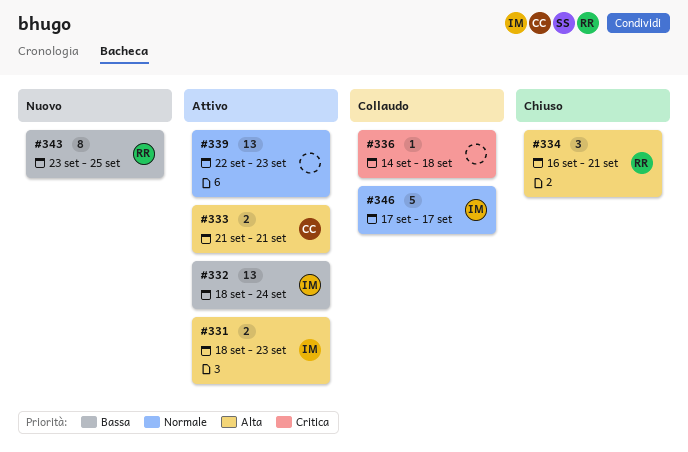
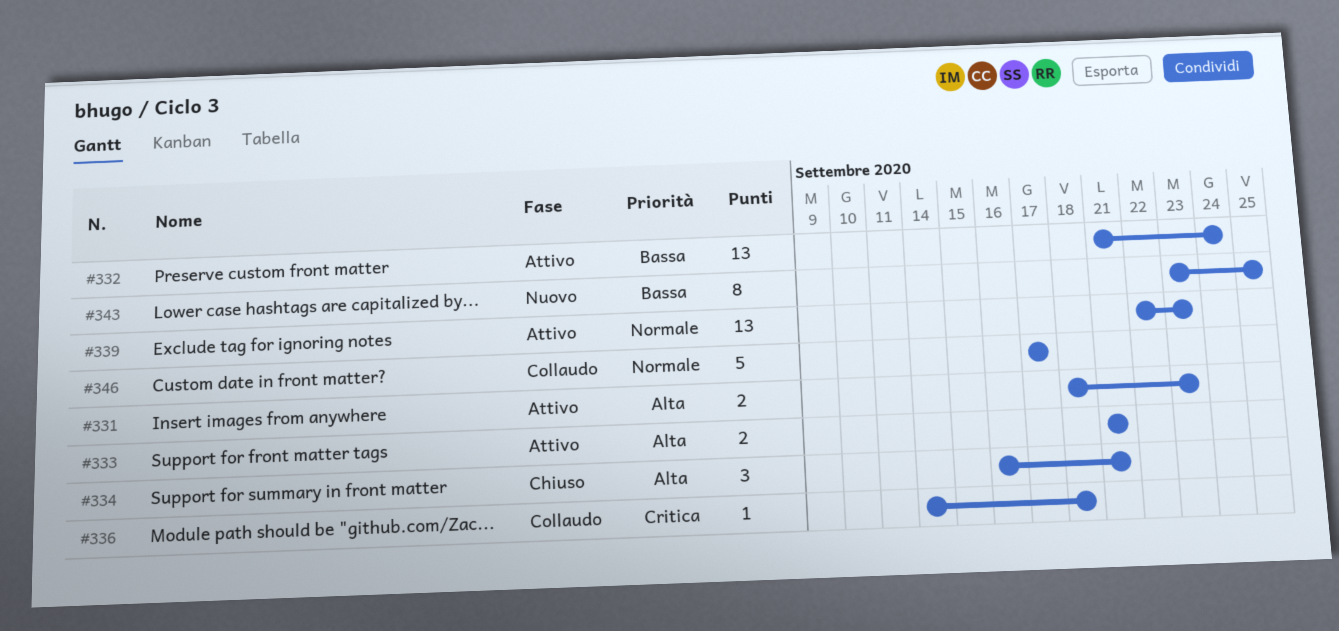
#332, start: Sep 18 -> Sep 21

